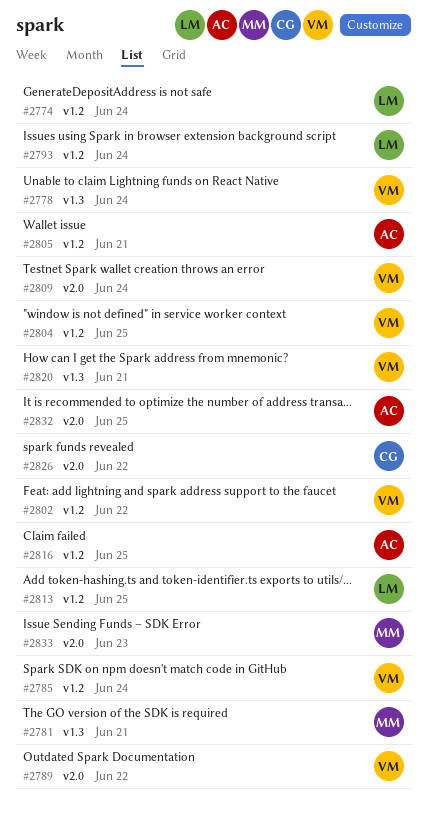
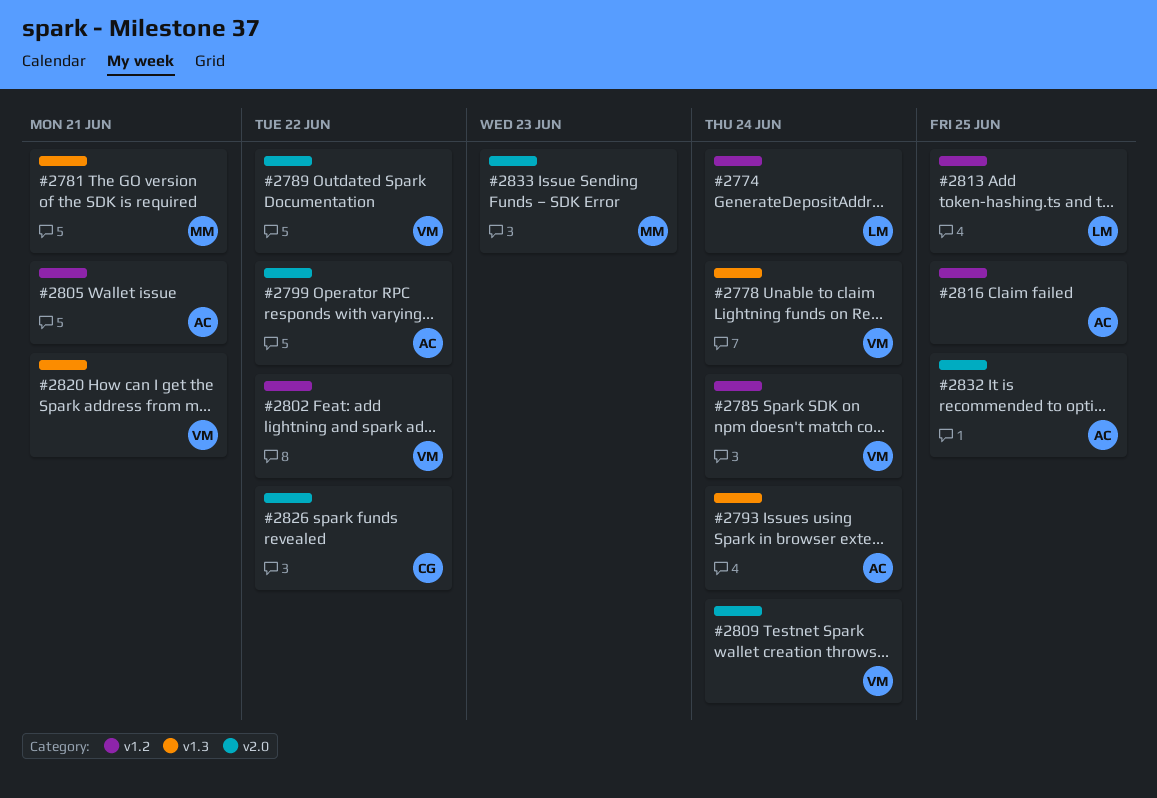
#2793, owner: LM -> AC
#2793, label: v1.2 -> v1.3
#2799: none -> present
#2804: present -> none

